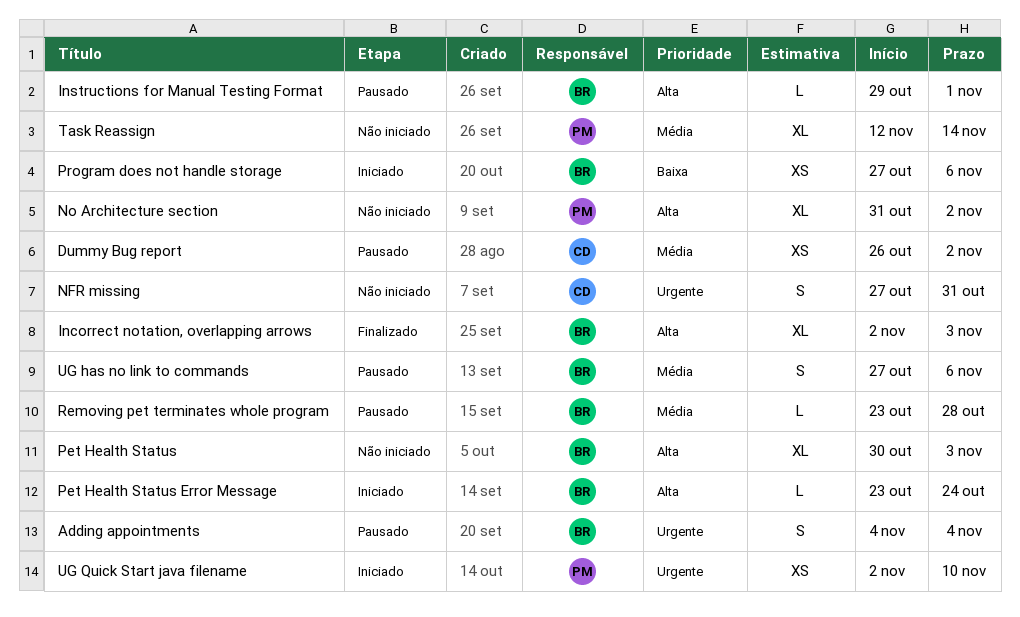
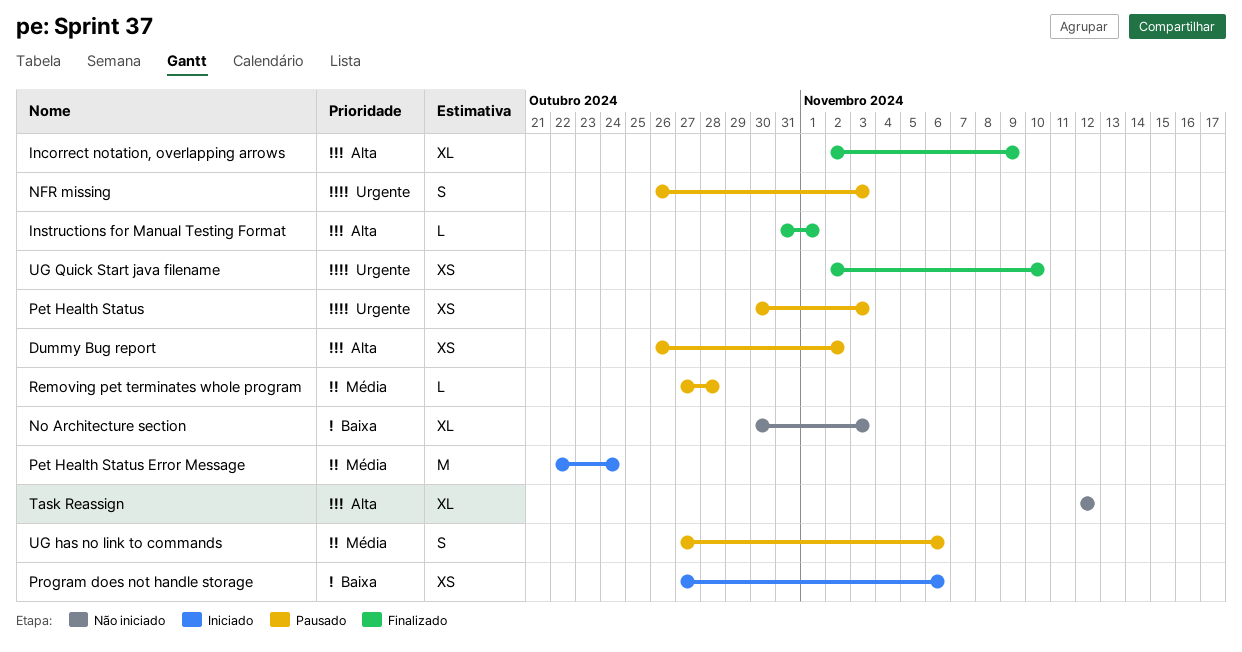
Adding appointments: present -> none
Dummy Bug report, priority: Média -> Alta
Incorrect notation, overlapping arrows, due: Nov 3 -> Nov 9
Instructions for Manual Testing Format, status: Pausado -> Finalizado
Instructions for Manual Testing Format, start: Oct 29 -> Oct 31
NFR missing, status: Não iniciado -> Pausado
NFR missing, start: Oct 27 -> Oct 26
NFR missing, due: Oct 31 -> Nov 3
No Architecture section, priority: Alta -> Baixa
No Architecture section, start: Oct 31 -> Oct 30
No Architecture section, due: Nov 2 -> Nov 3
Pet Health Status, status: Não iniciado -> Pausado
Pet Health Status, priority: Alta -> Urgente
Pet Health Status, estimate: XL -> XS
Pet Health Status Error Message, priority: Alta -> Média
Pet Health Status Error Message, estimate: L -> M
Pet Health Status Error Message, start: Oct 23 -> Oct 22
Removing pet terminates whole program, start: Oct 23 -> Oct 27
Task Reassign, priority: Média -> Alta
Task Reassign, due: Nov 14 -> Nov 12
UG Quick Start java filename, status: Iniciado -> Finalizado

